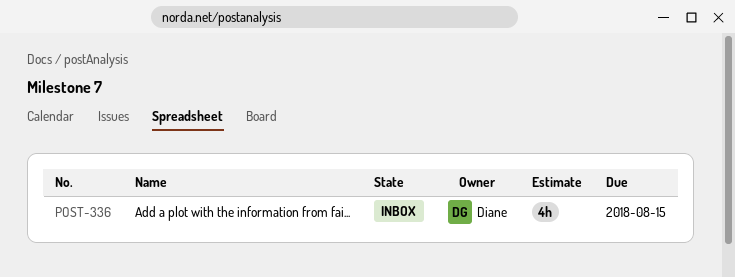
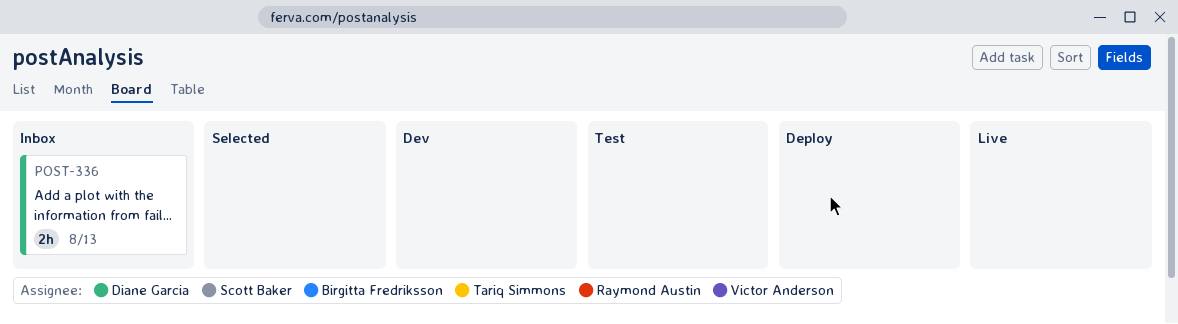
POST-336, estimate: 4h -> 2h
POST-336, due: Aug 15 -> Aug 13

